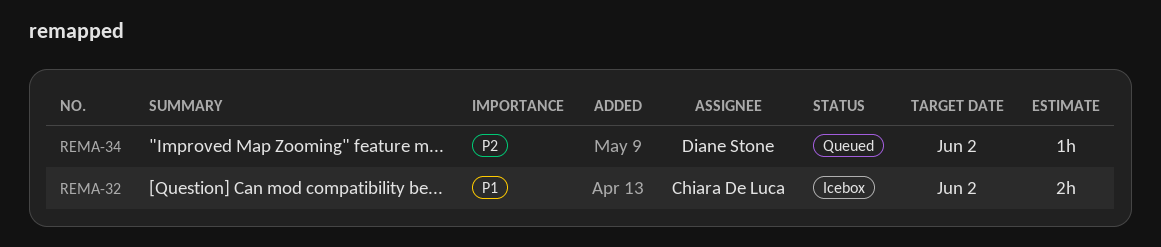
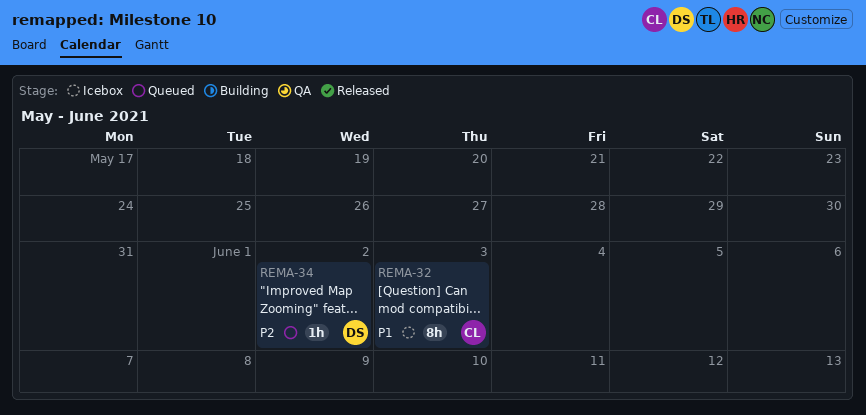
REMA-32, estimate: 2h -> 8h
REMA-32, due: Jun 2 -> Jun 3

